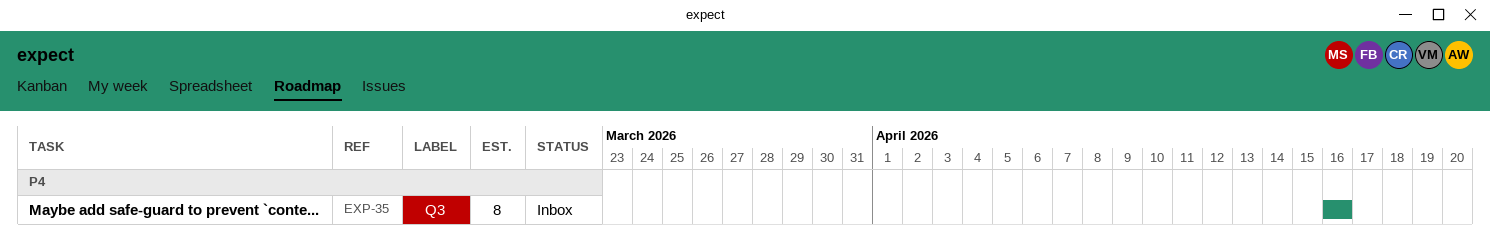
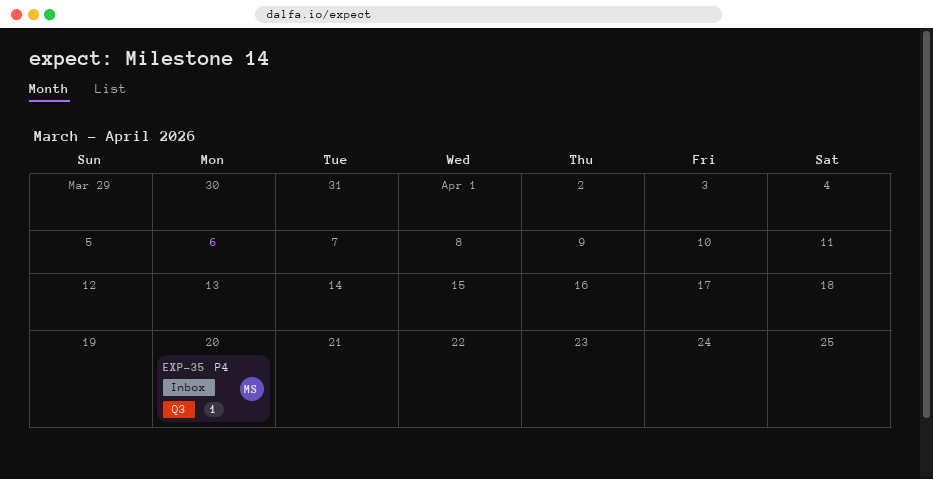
EXP-35, estimate: 8 -> 1
EXP-35, due: Apr 16 -> Apr 20

